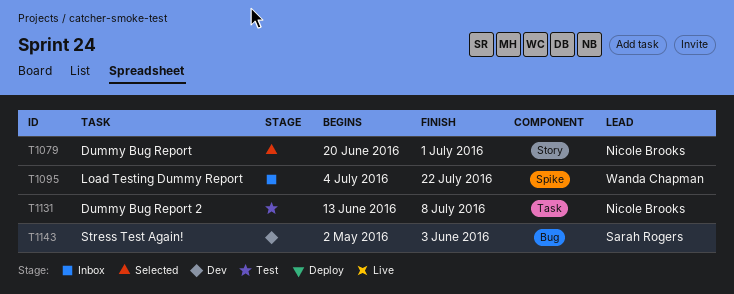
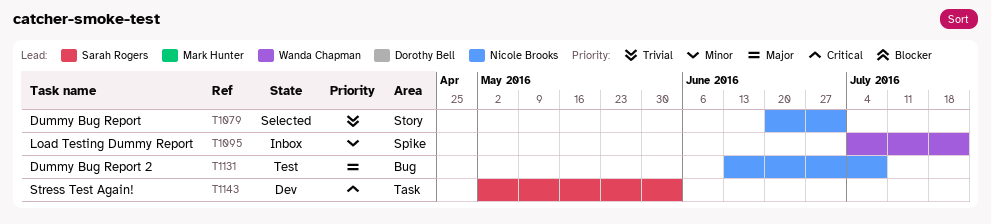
T1131, label: Task -> Bug
T1143, label: Bug -> Task

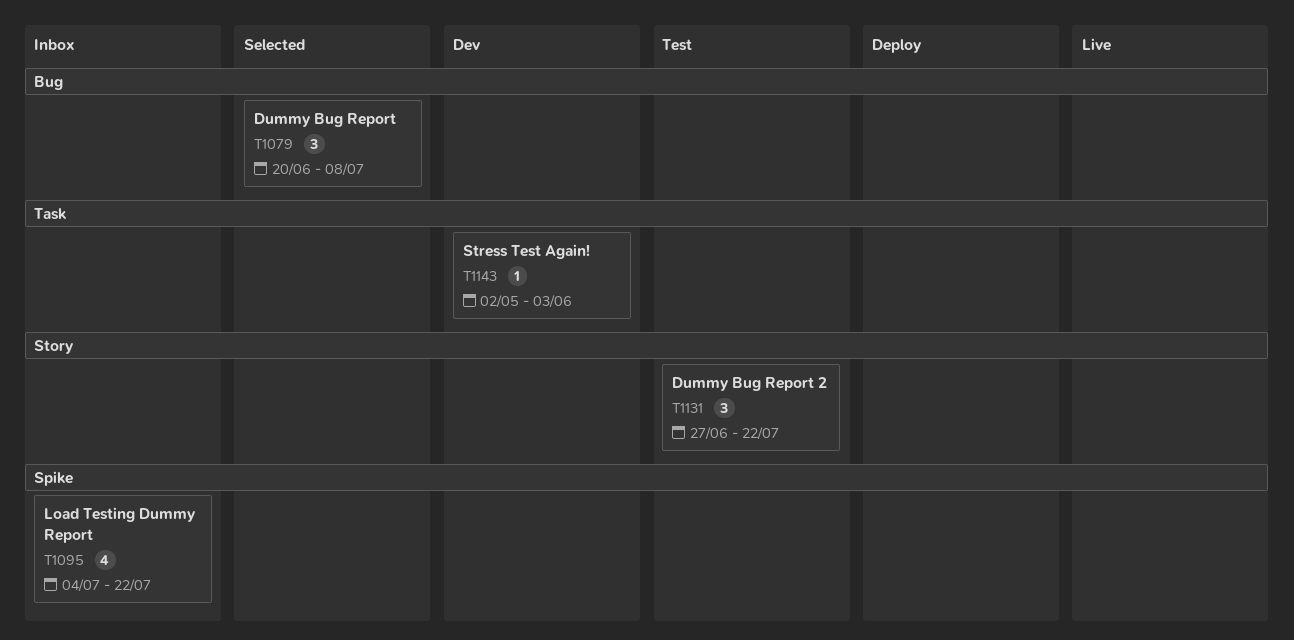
T1079, label: Story -> Bug
T1079, due: Jul 1 -> Jul 8
T1131, label: Bug -> Story
T1131, start: Jun 13 -> Jun 27
T1131, due: Jul 8 -> Jul 22

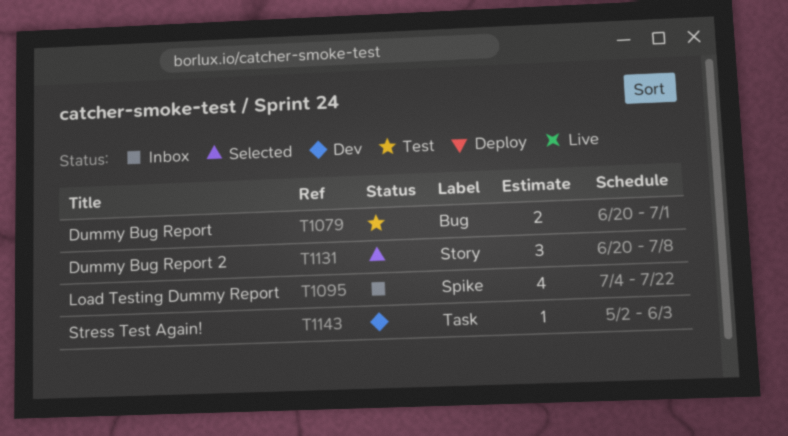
T1079, status: Selected -> Test
T1079, estimate: 3 -> 2
T1079, due: Jul 8 -> Jul 1
T1131, status: Test -> Selected
T1131, start: Jun 27 -> Jun 20
T1131, due: Jul 22 -> Jul 8

